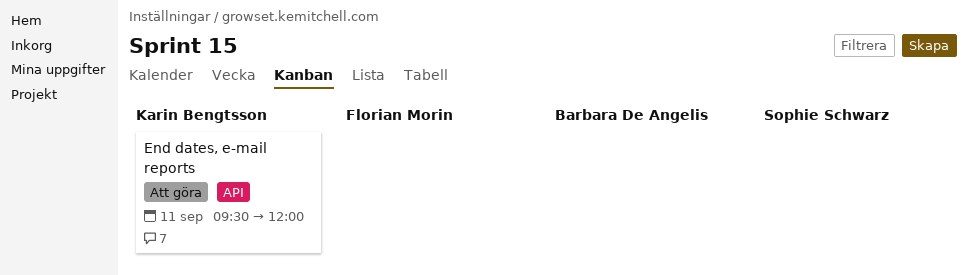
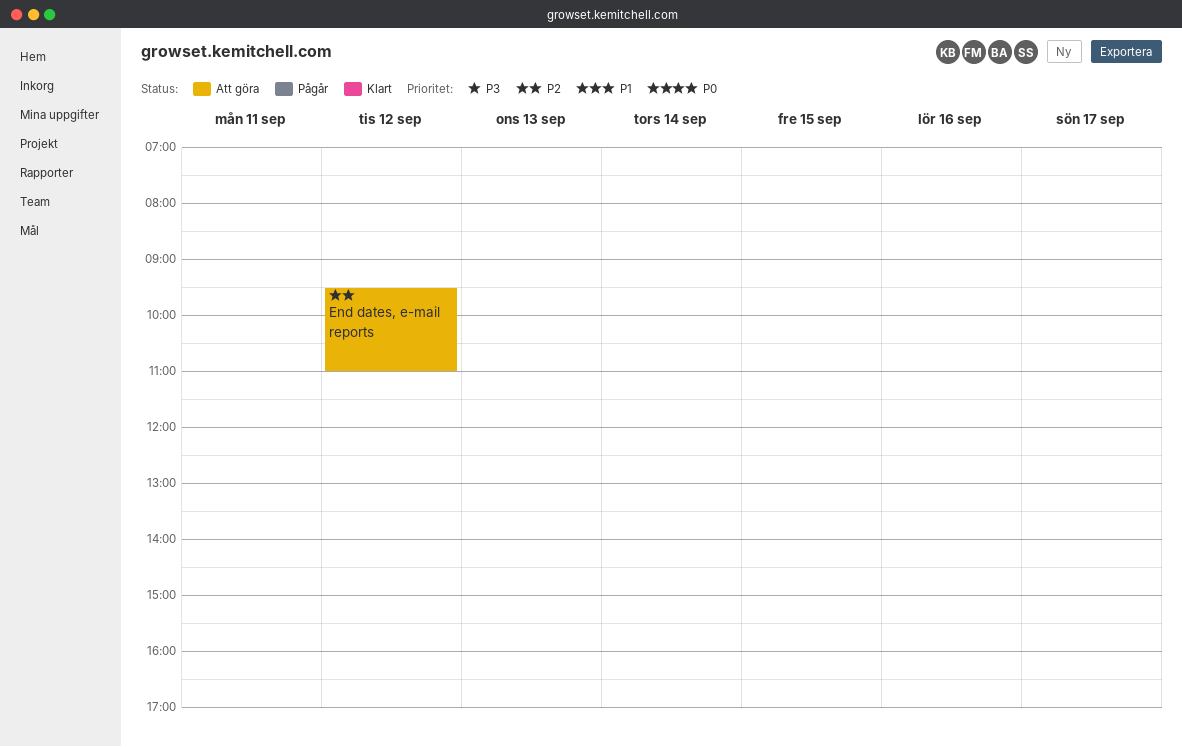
End dates, e-mail reports, day: Sep 11 -> Sep 12
End dates, e-mail reports, ends: 12:00 -> 11:00

